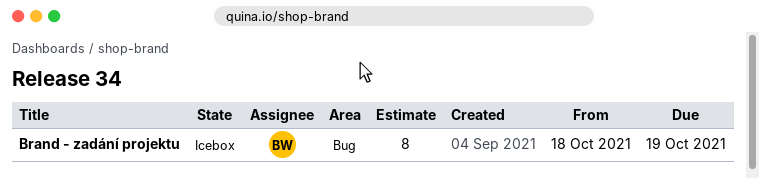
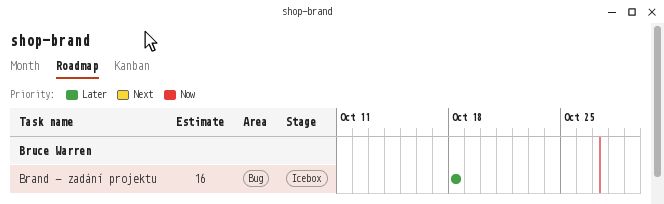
Brand - zadání projektu, estimate: 8 -> 16
Brand - zadání projektu, due: Oct 19 -> Oct 18

